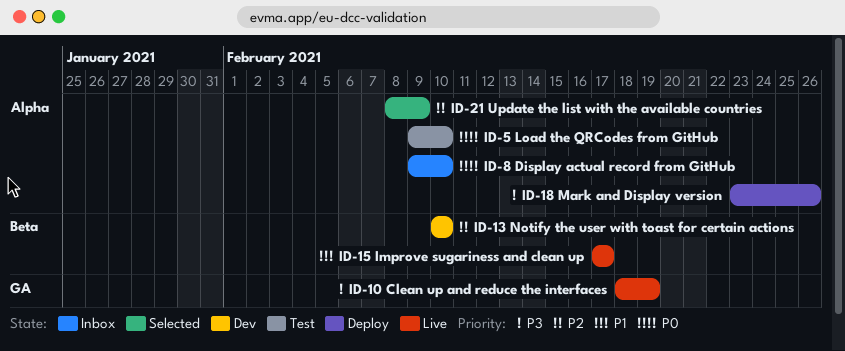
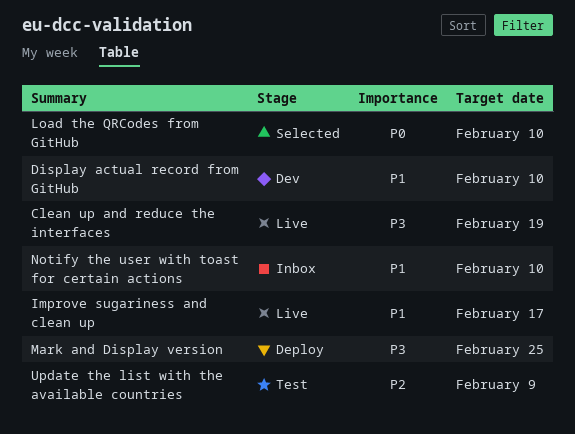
Display actual record from GitHub, status: Inbox -> Dev
Display actual record from GitHub, priority: P0 -> P1
Load the QRCodes from GitHub, status: Test -> Selected
Mark and Display version, due: Feb 26 -> Feb 25
Notify the user with toast for certain actions, status: Dev -> Inbox
Notify the user with toast for certain actions, priority: P2 -> P1
Update the list with the available countries, status: Selected -> Test

